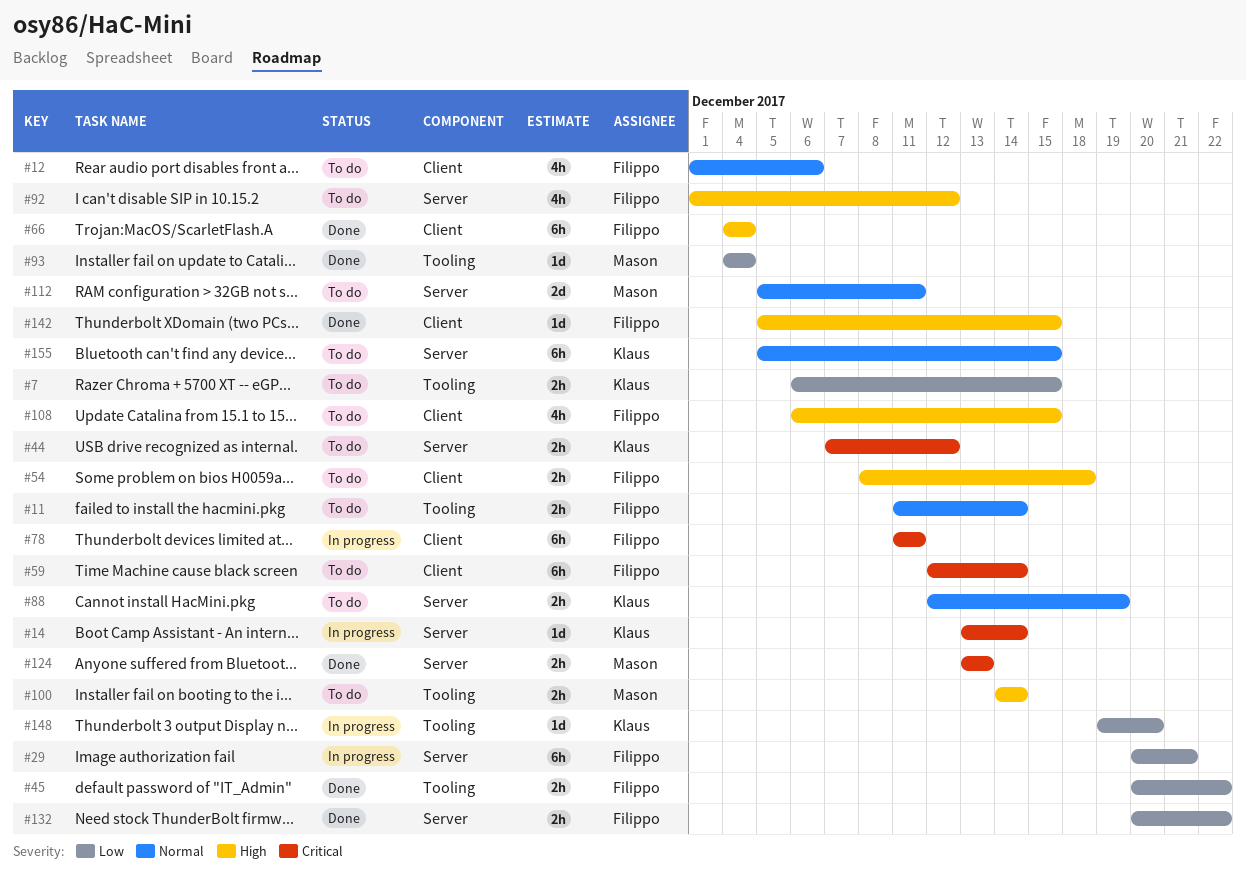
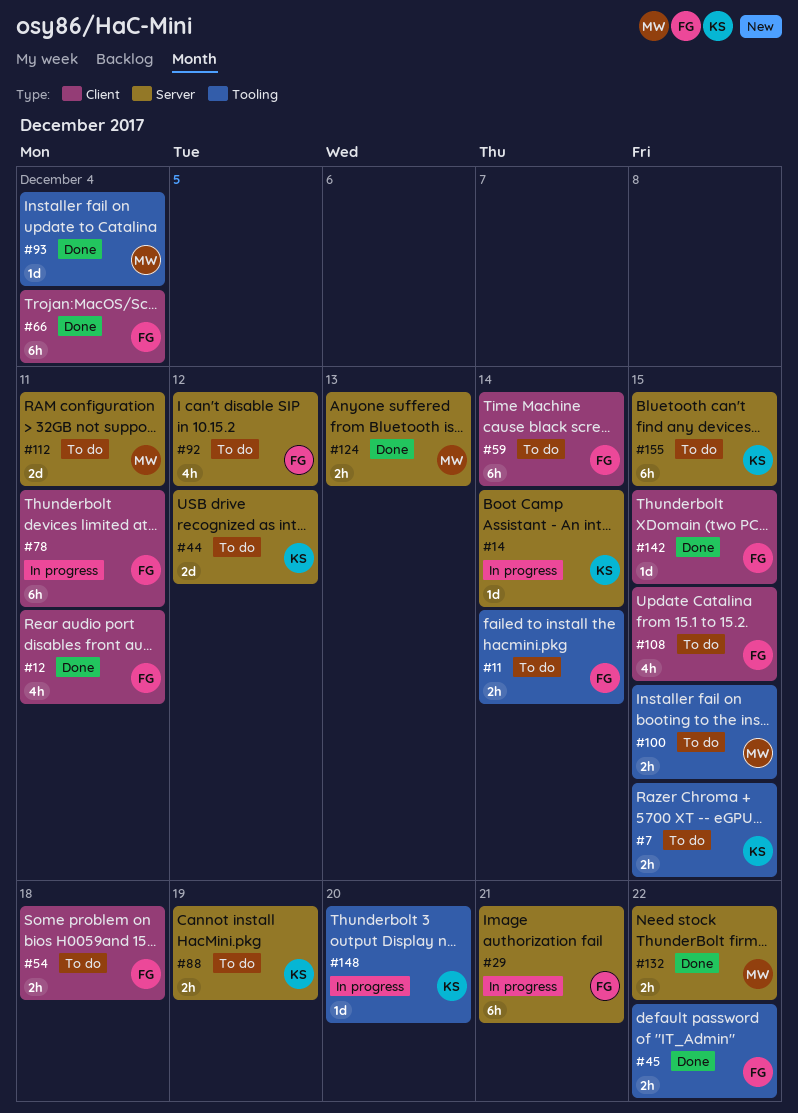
#12, status: To do -> Done
#12, due: Dec 6 -> Dec 11
#44, estimate: 2h -> 2d
#100, due: Dec 14 -> Dec 15
#132, owner: Filippo -> Mason

